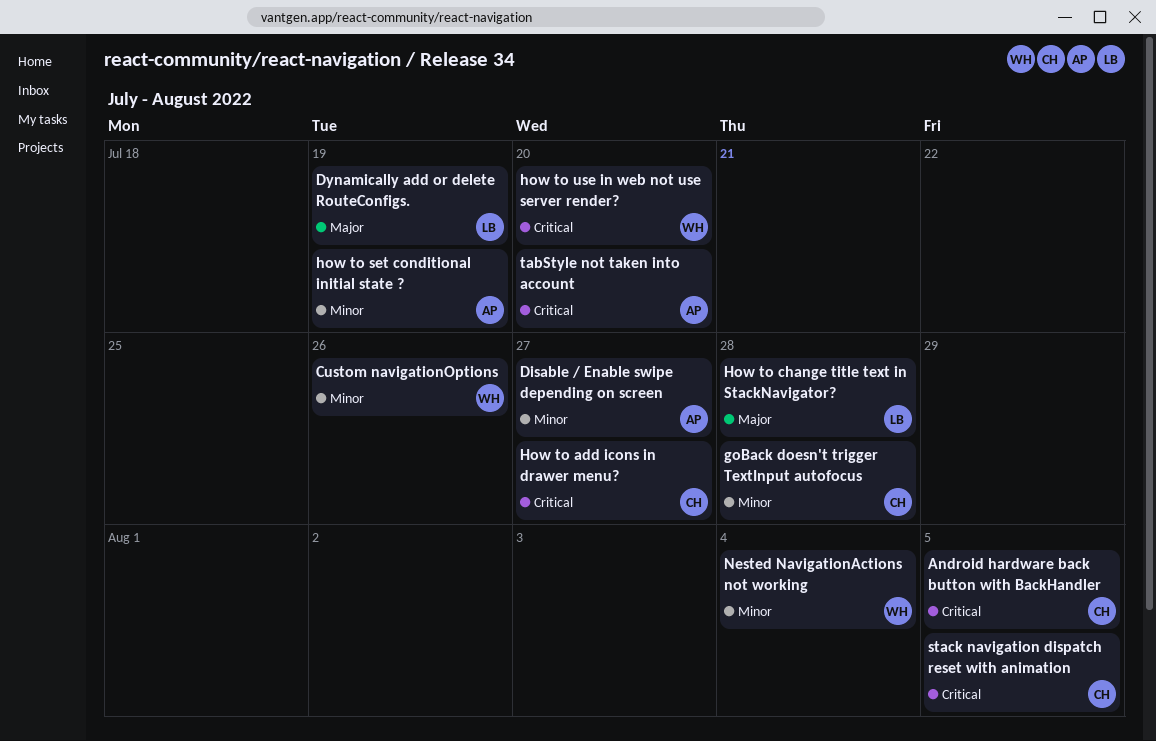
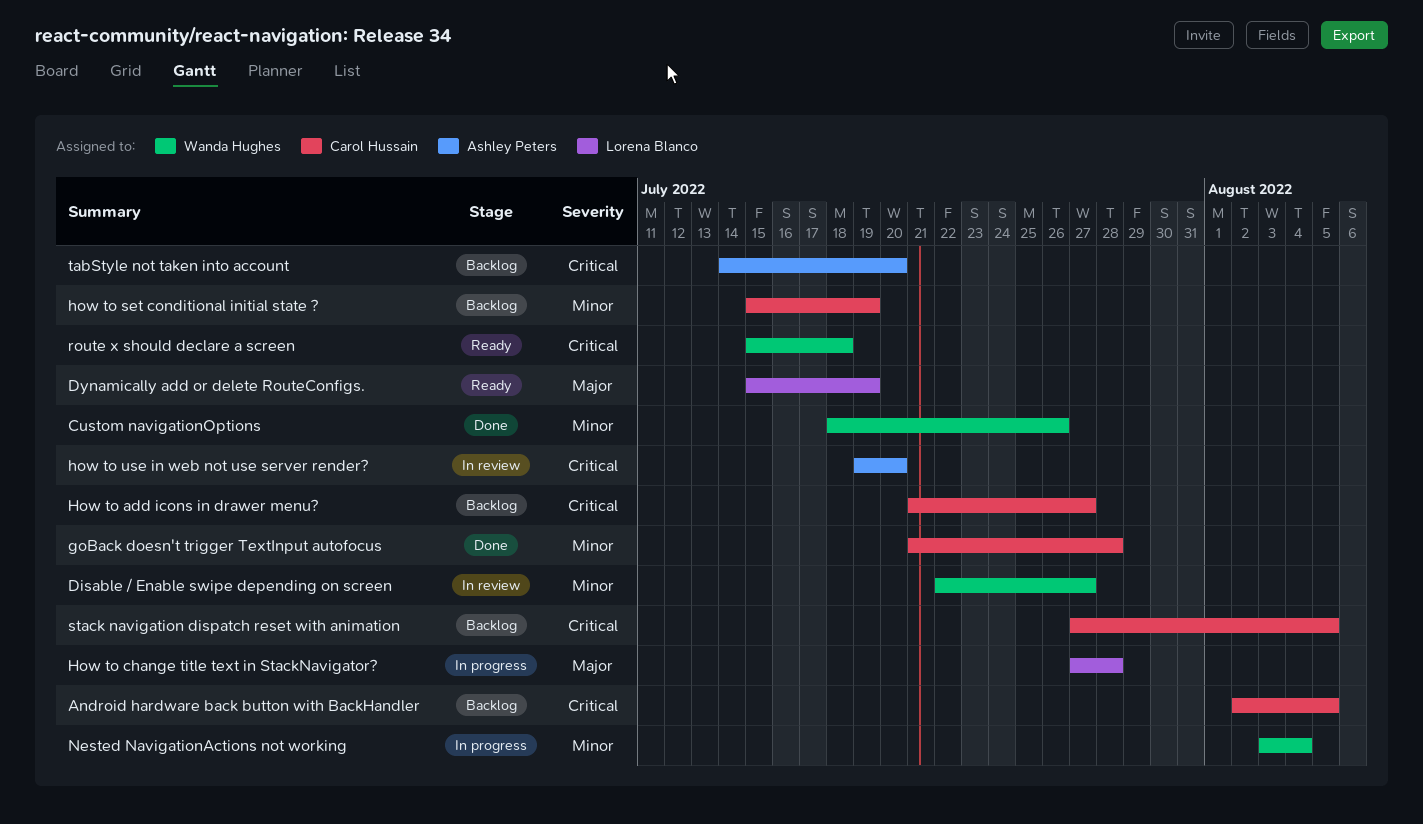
Disable / Enable swipe depending on screen, owner: Ashley Peters -> Wanda Hughes
how to set conditional initial state ?, owner: Ashley Peters -> Carol Hussain
how to use in web not use server render?, owner: Wanda Hughes -> Ashley Peters
route x should declare a screen: none -> present

